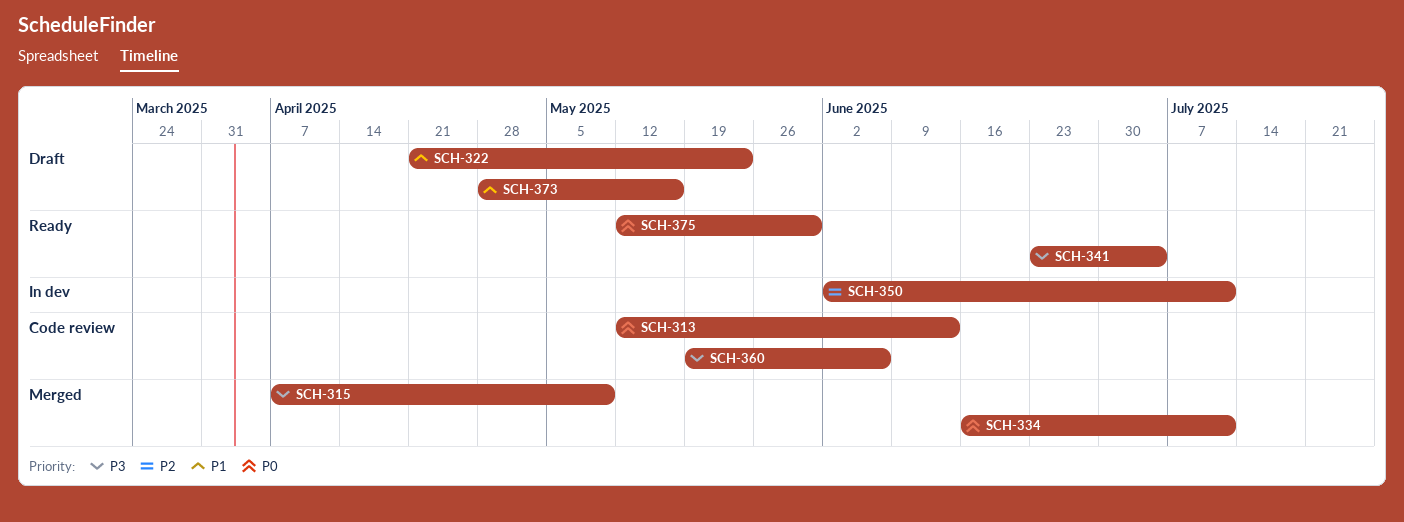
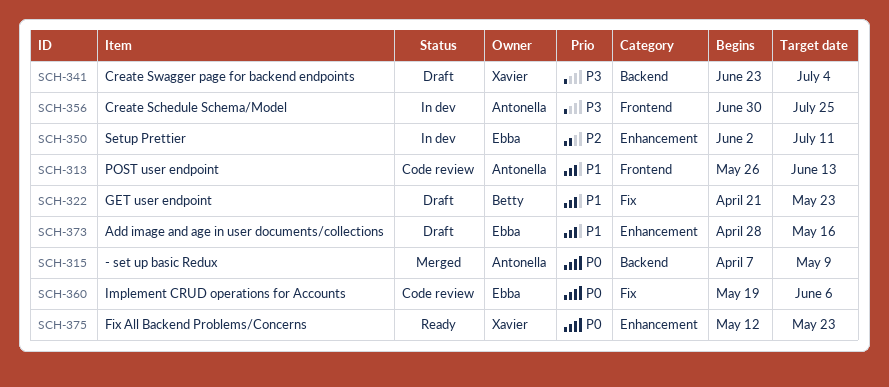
SCH-313, priority: P0 -> P1
SCH-313, start: May 12 -> May 26
SCH-315, priority: P3 -> P0
SCH-334: present -> none
SCH-341, status: Ready -> Draft
SCH-356: none -> present
SCH-360, priority: P3 -> P0
SCH-375, due: May 30 -> May 23

